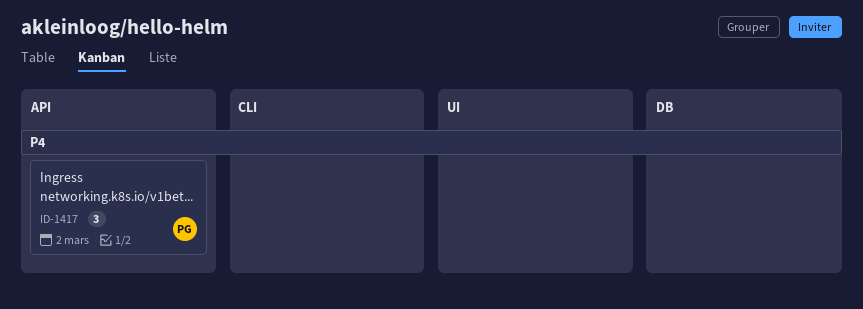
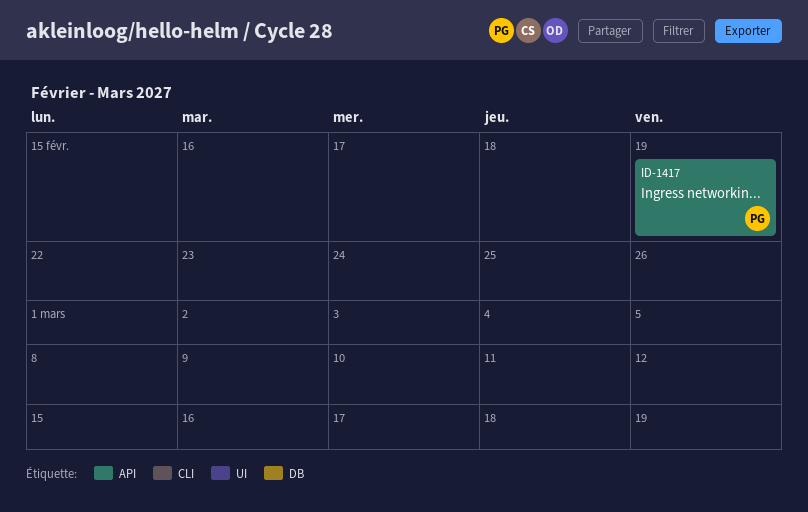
ID-1417, due: Mar 2 -> Feb 19

